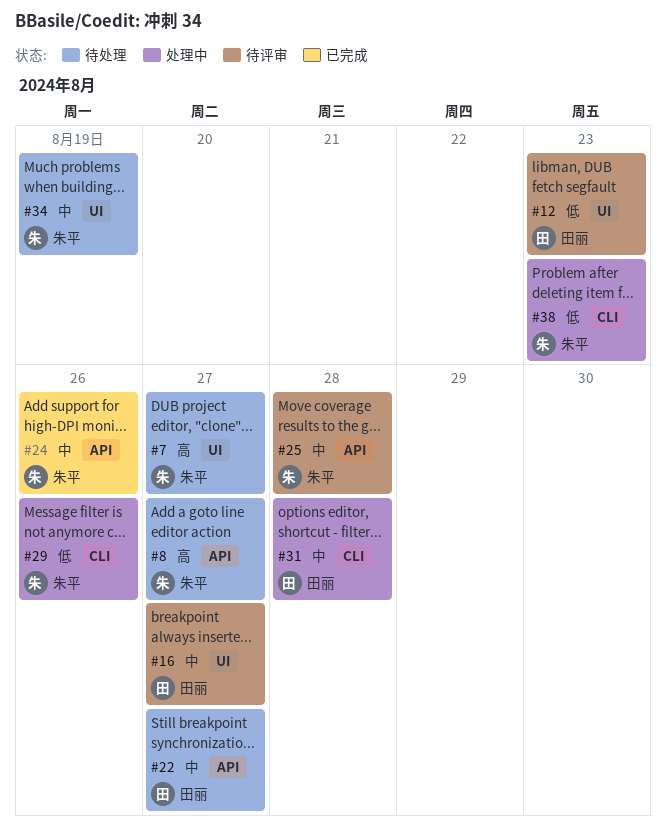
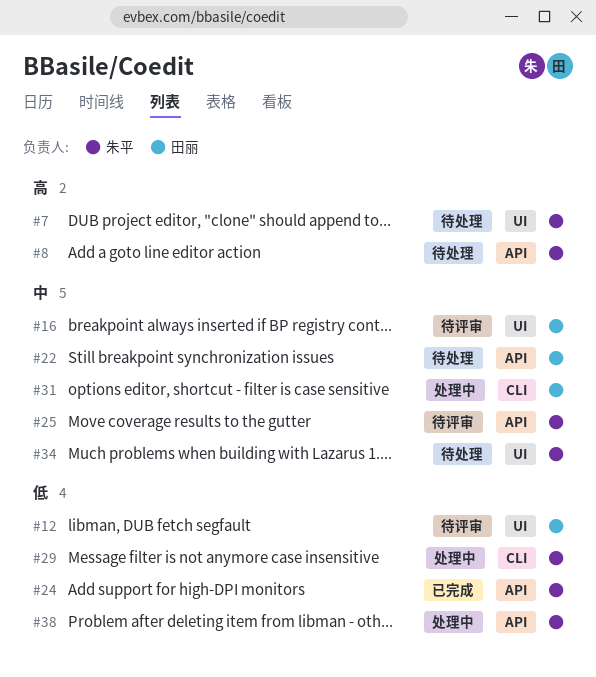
#24, priority: 中 -> 低
#38, label: CLI -> API

